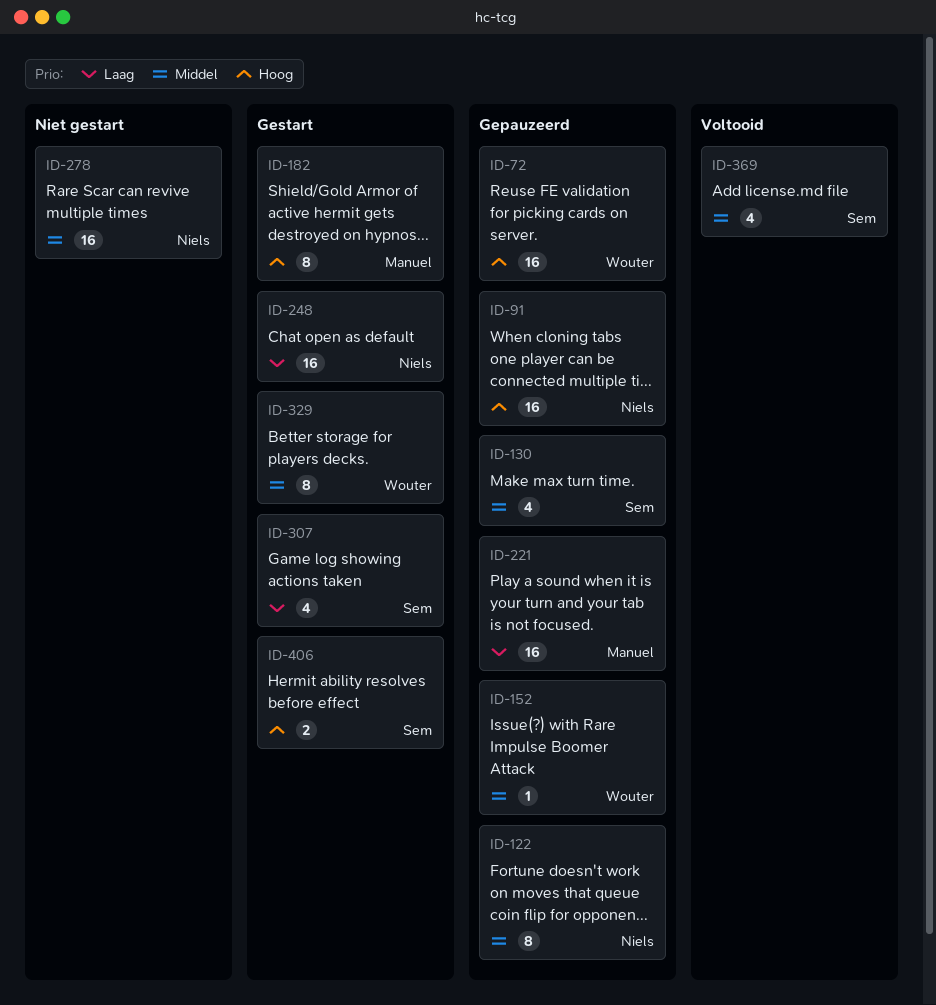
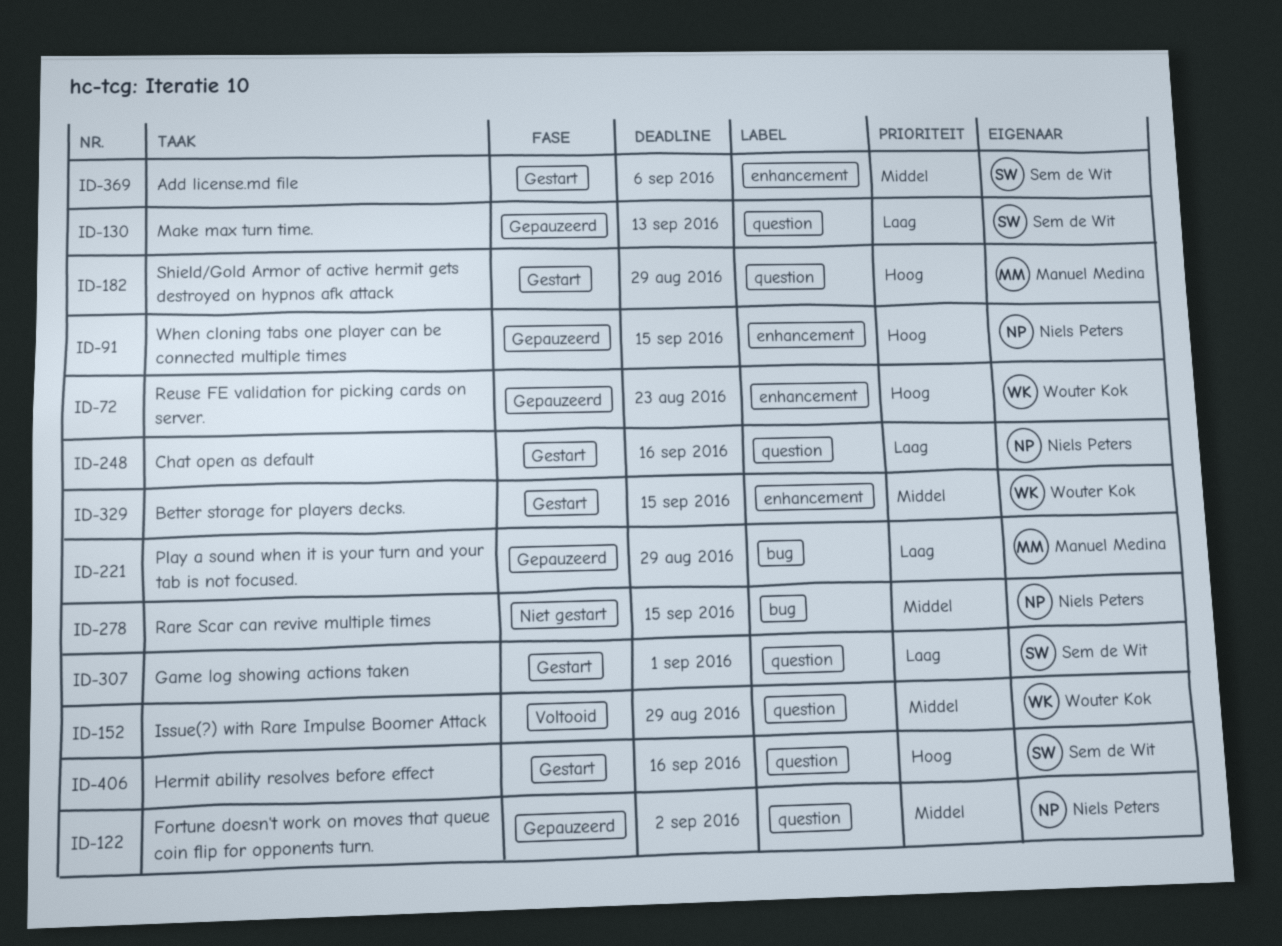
ID-130, priority: Middel -> Laag
ID-152, status: Gepauzeerd -> Voltooid
ID-369, status: Voltooid -> Gestart

